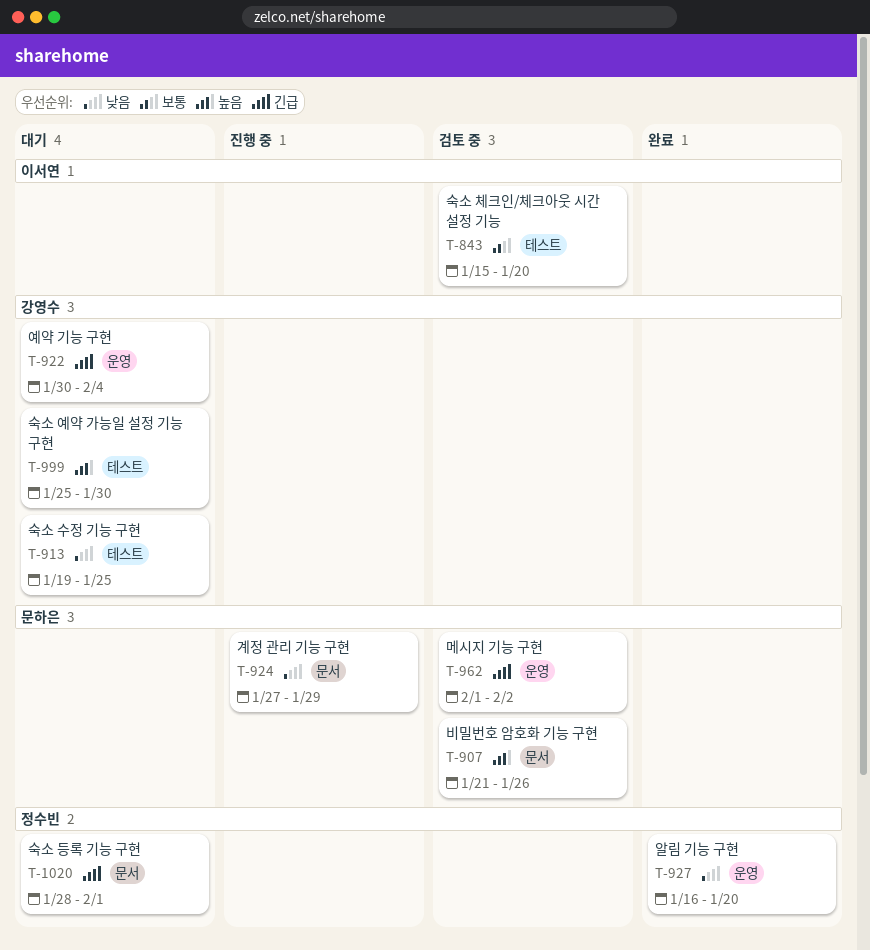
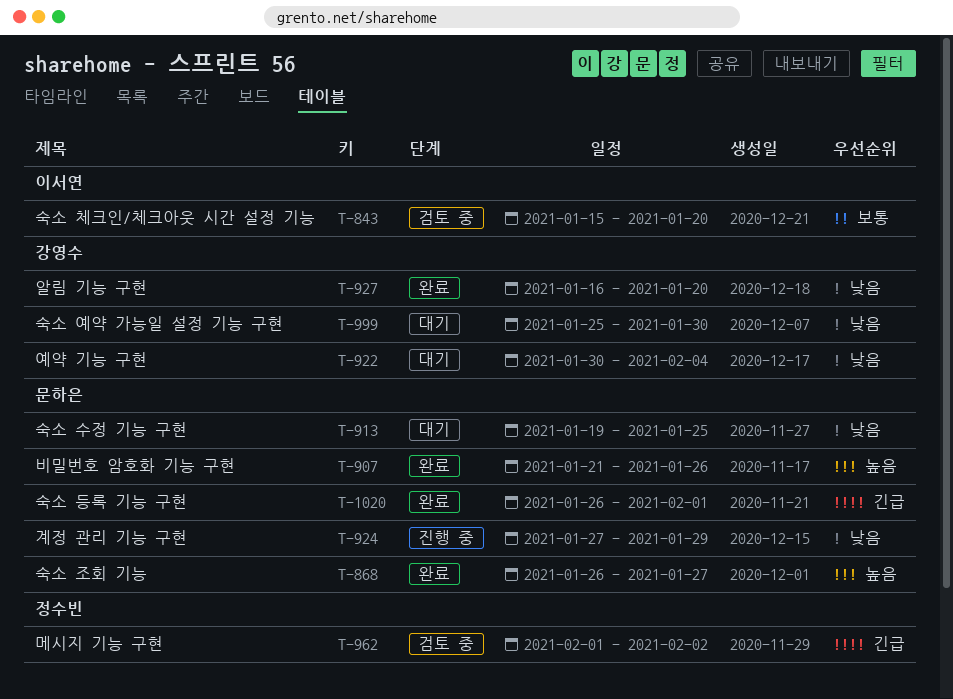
T-868: none -> present
T-907, status: 검토 중 -> 완료
T-913, owner: 강영수 -> 문하은
T-922, priority: 긴급 -> 낮음
T-927, owner: 정수빈 -> 강영수
T-962, owner: 문하은 -> 정수빈
T-999, priority: 높음 -> 낮음
T-1020, status: 대기 -> 완료
T-1020, owner: 정수빈 -> 문하은
T-1020, start: Jan 28 -> Jan 26

